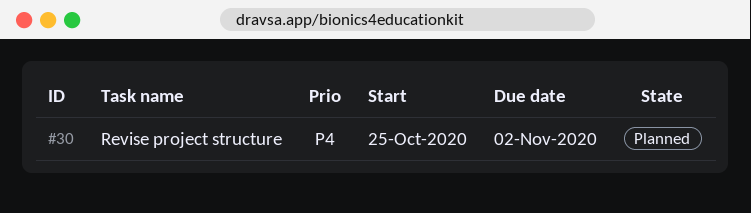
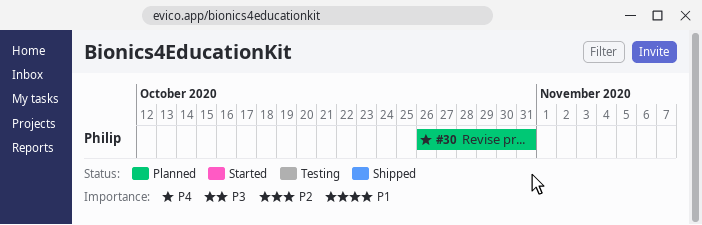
#30, start: Oct 25 -> Oct 26
#30, due: Nov 2 -> Oct 31

